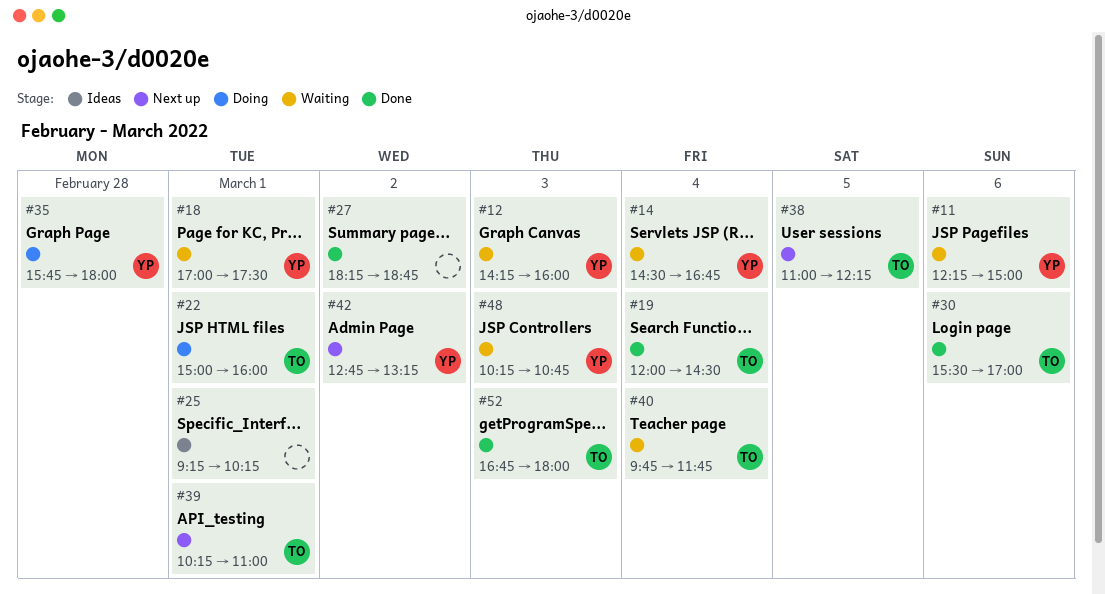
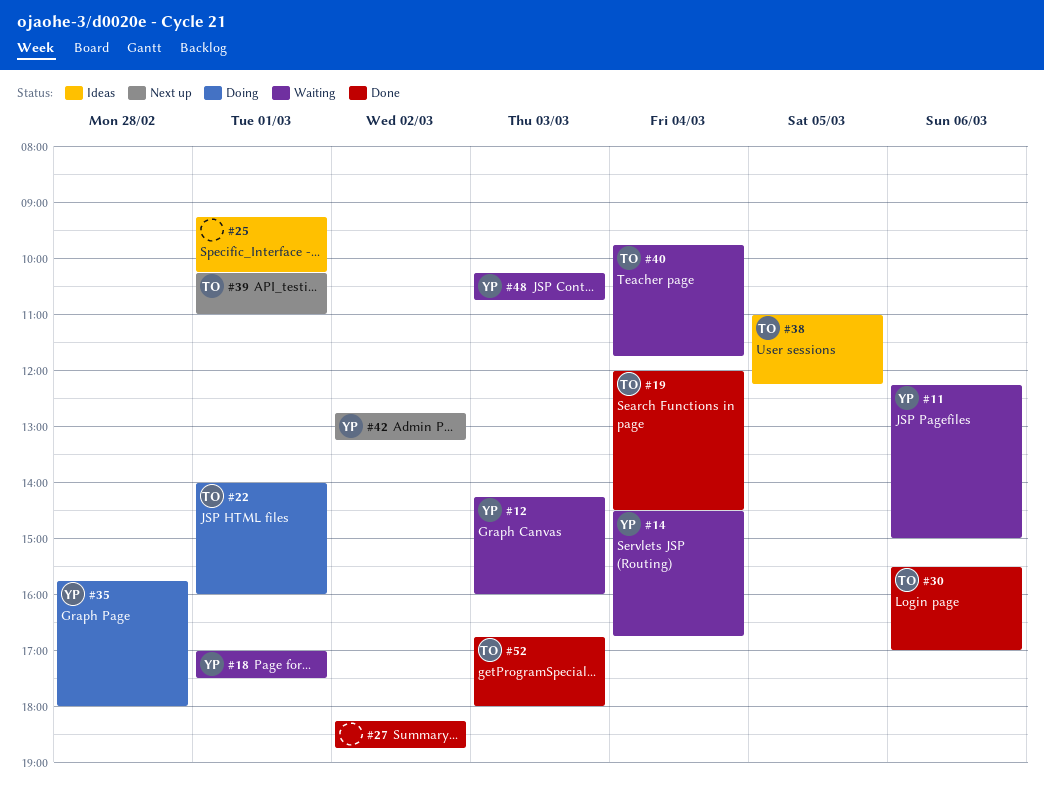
#22, begins: 15:00 -> 14:00
#38, status: Next up -> Ideas

